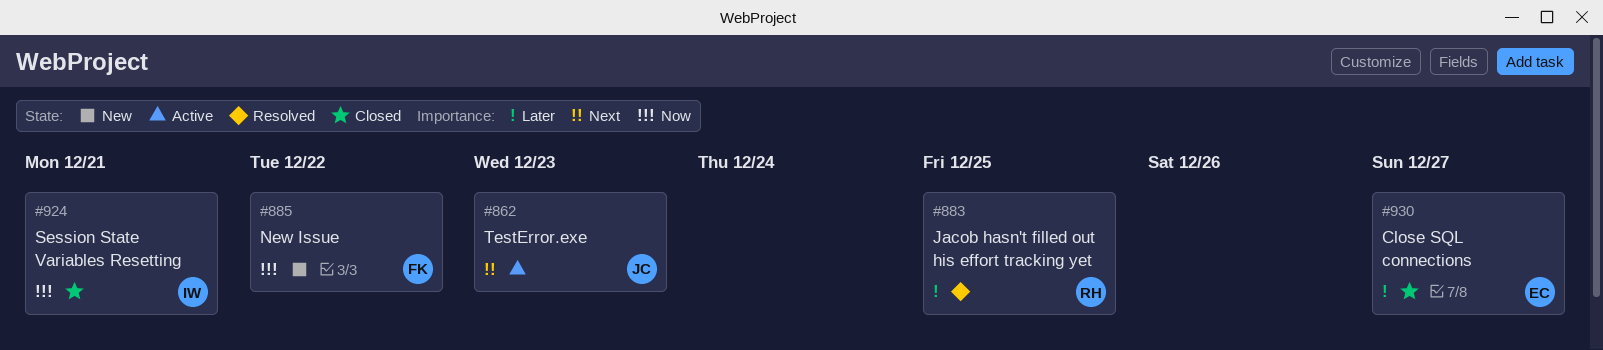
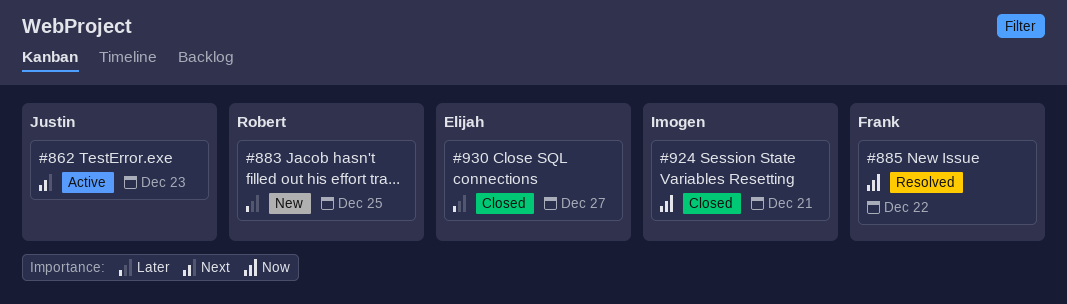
#883, status: Resolved -> New
#885, status: New -> Resolved

